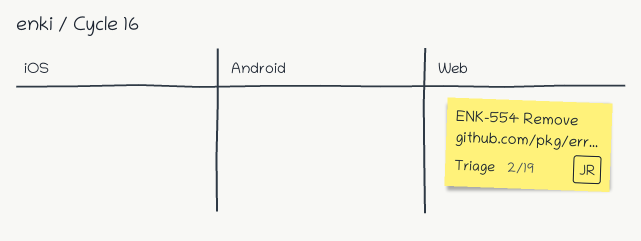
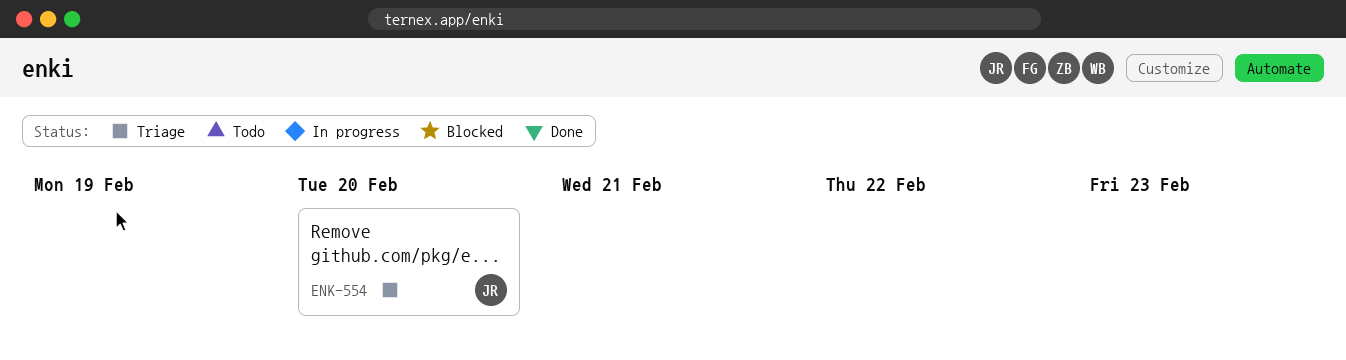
ENK-554, due: Feb 19 -> Feb 20

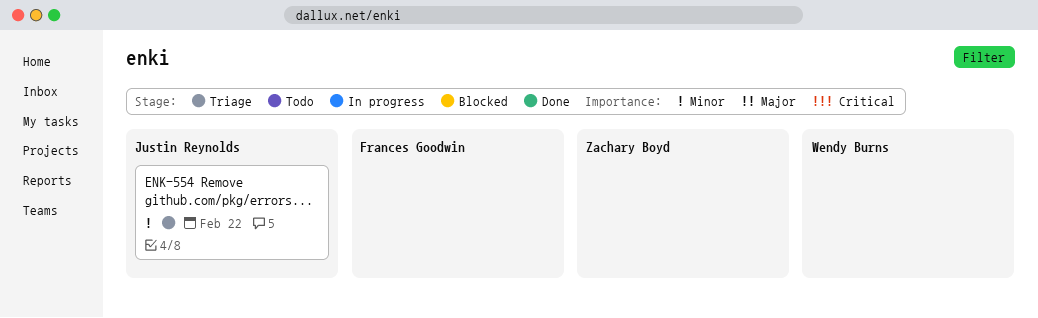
ENK-554, due: Feb 20 -> Feb 22

